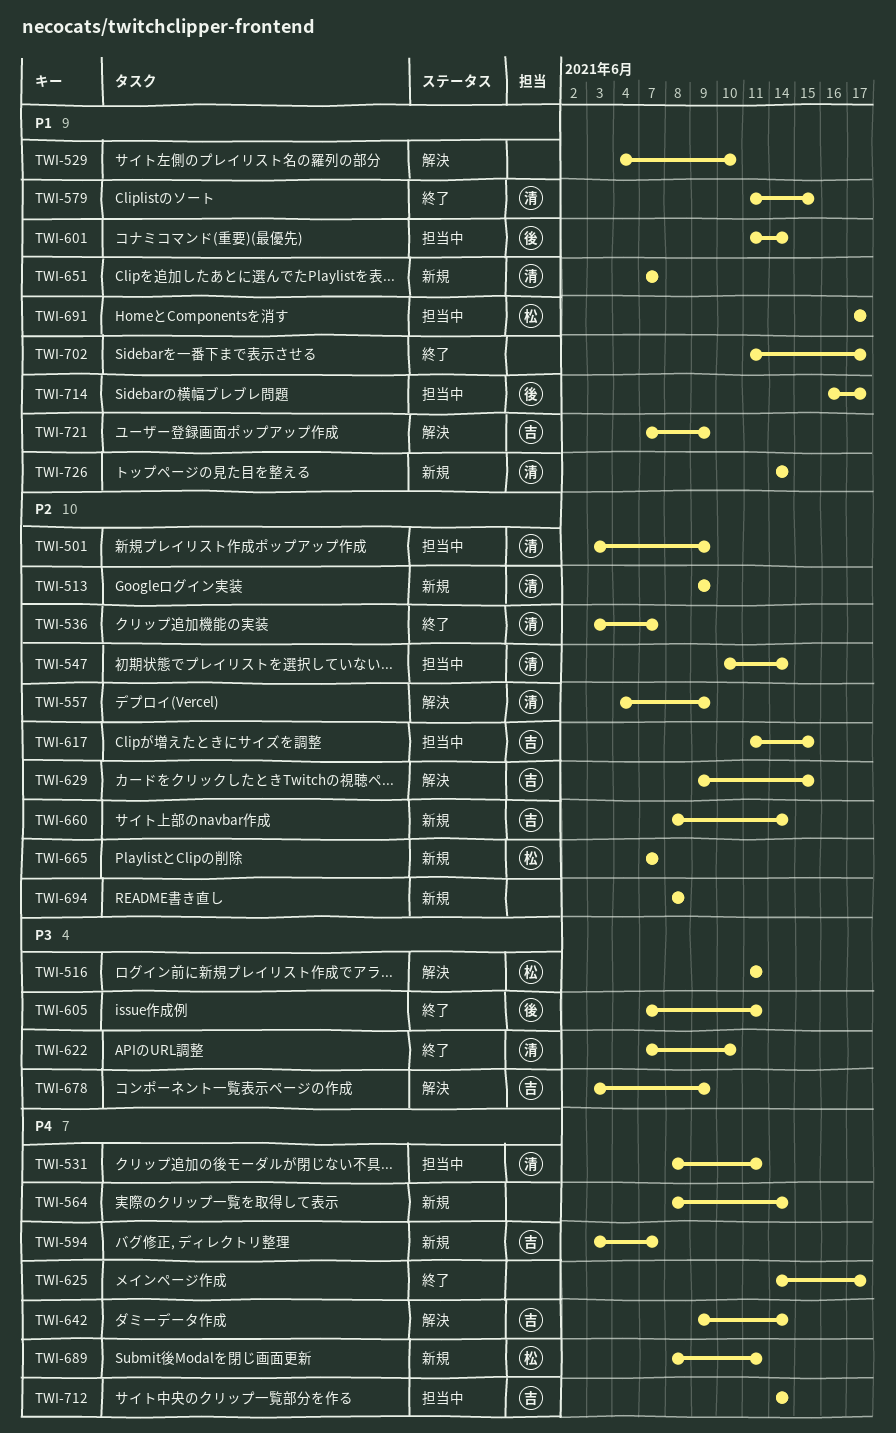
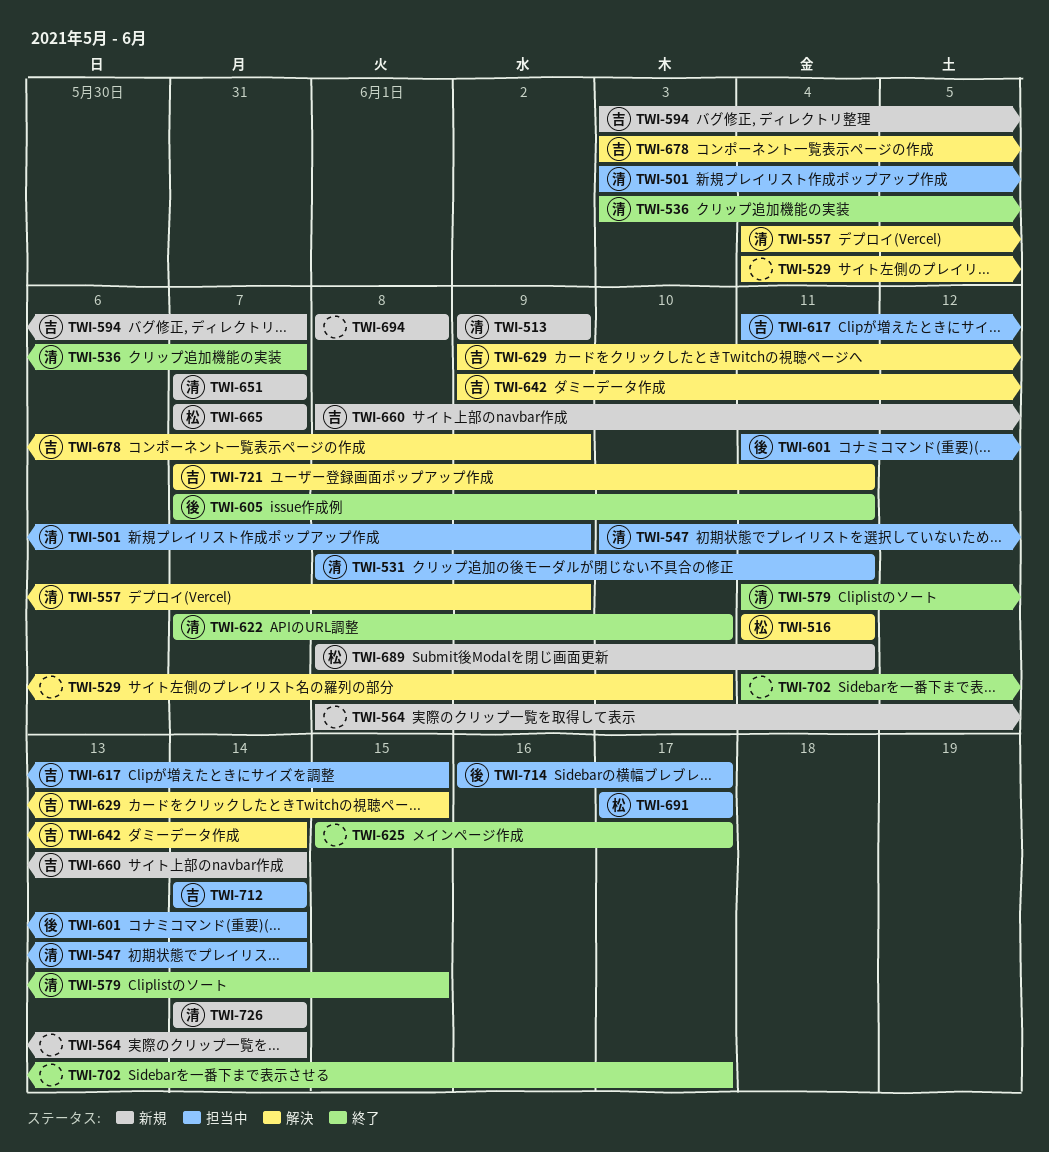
TWI-625, start: Jun 14 -> Jun 15
TWI-721, due: Jun 9 -> Jun 11

